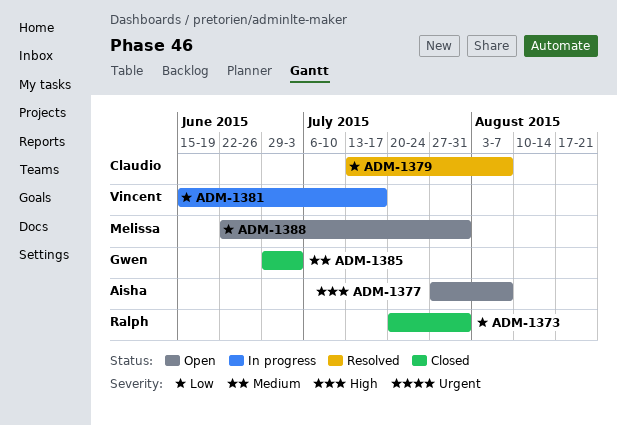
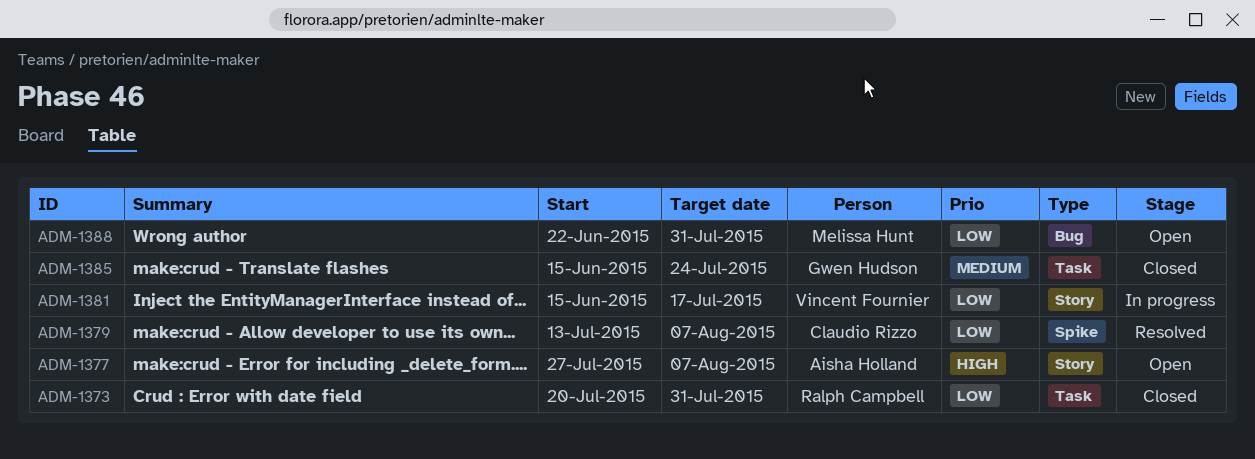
ADM-1385, start: Jun 29 -> Jun 15
ADM-1385, due: Jul 3 -> Jul 24

